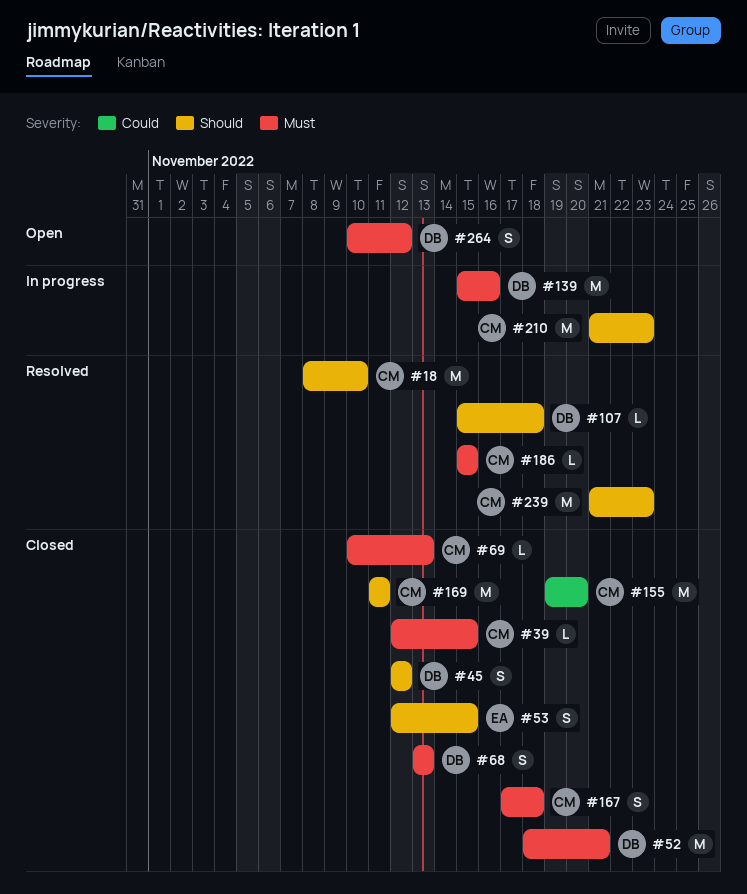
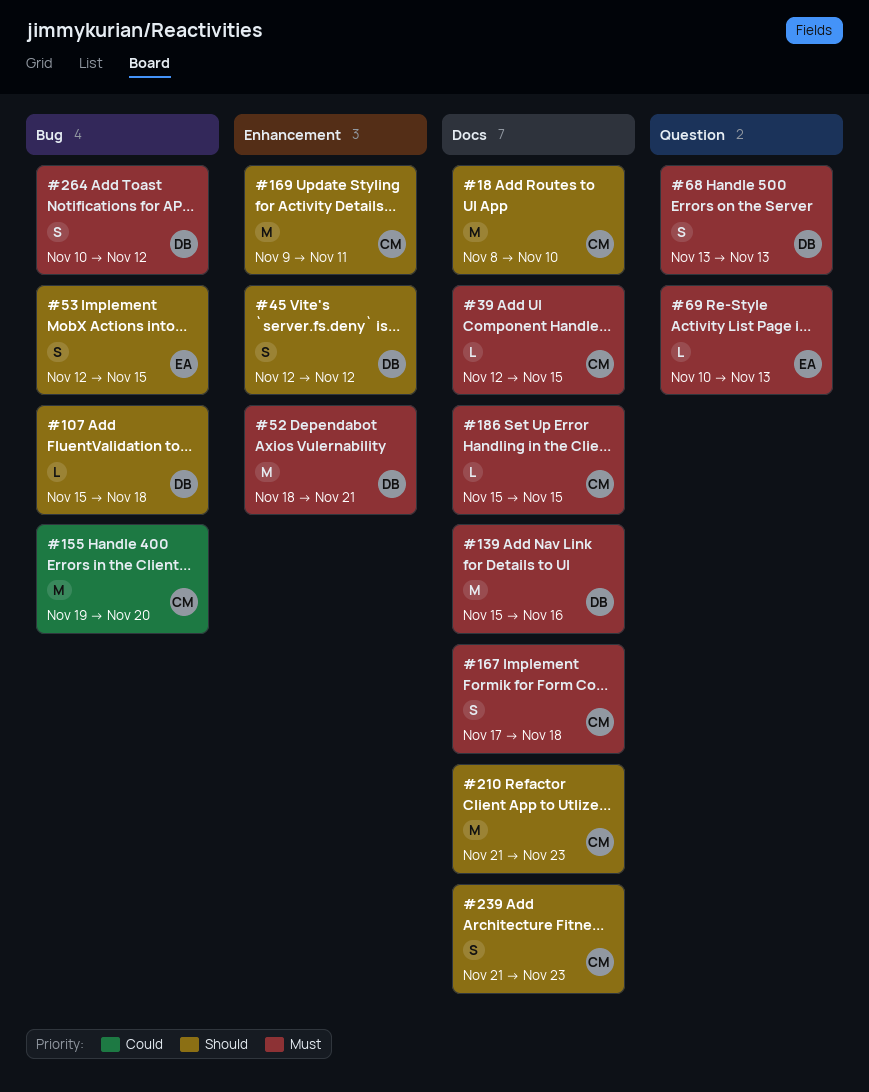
#69, owner: CM -> EA
#169, start: Nov 11 -> Nov 9
#239, estimate: M -> S

